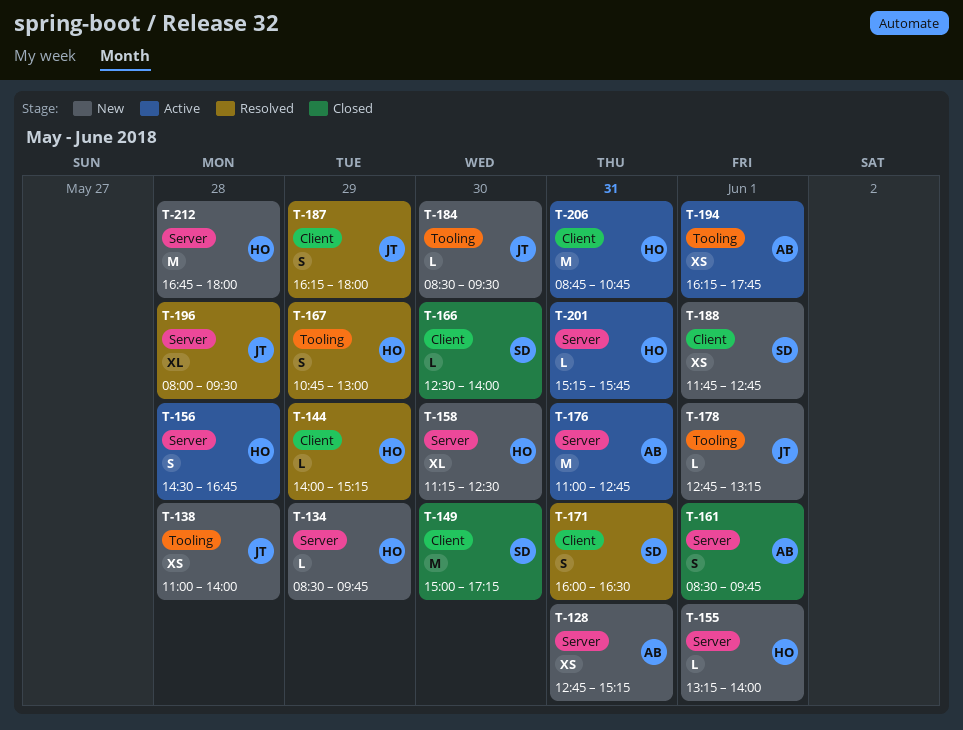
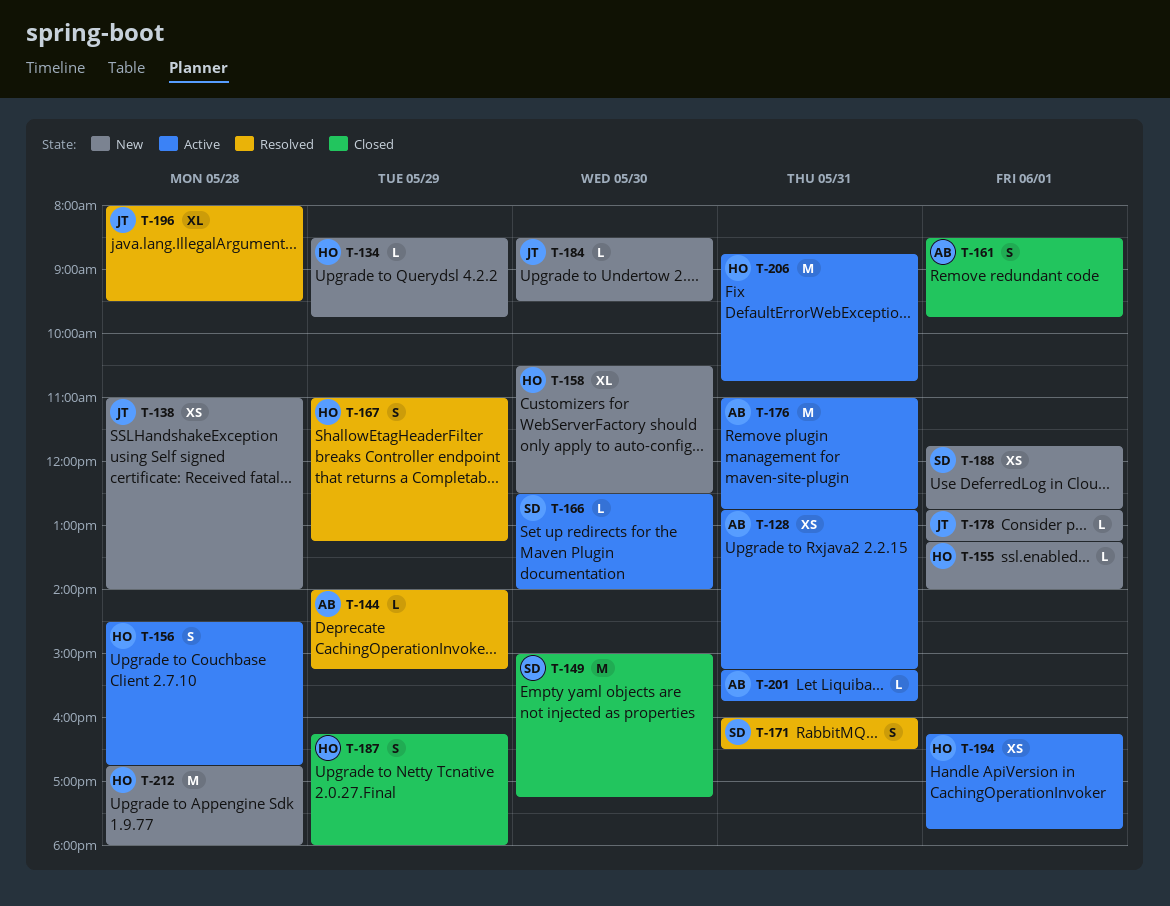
T-128, status: New -> Active
T-144, owner: HO -> AB
T-158, begins: 11:15 -> 10:30
T-166, status: Closed -> Active
T-167, begins: 10:45 -> 11:00
T-167, ends: 13:00 -> 13:15
T-187, status: Resolved -> Closed
T-187, owner: JT -> HO
T-194, owner: AB -> HO
T-201, owner: HO -> AB

